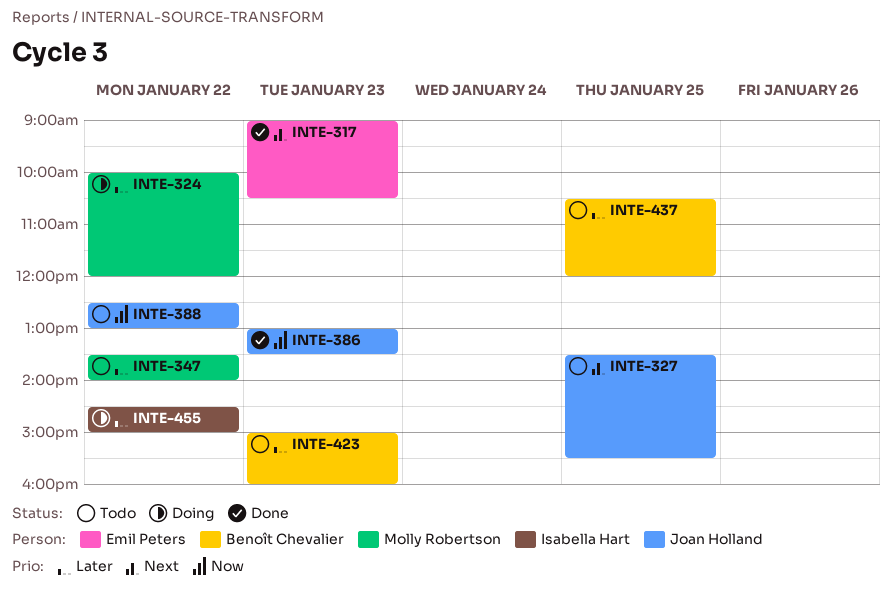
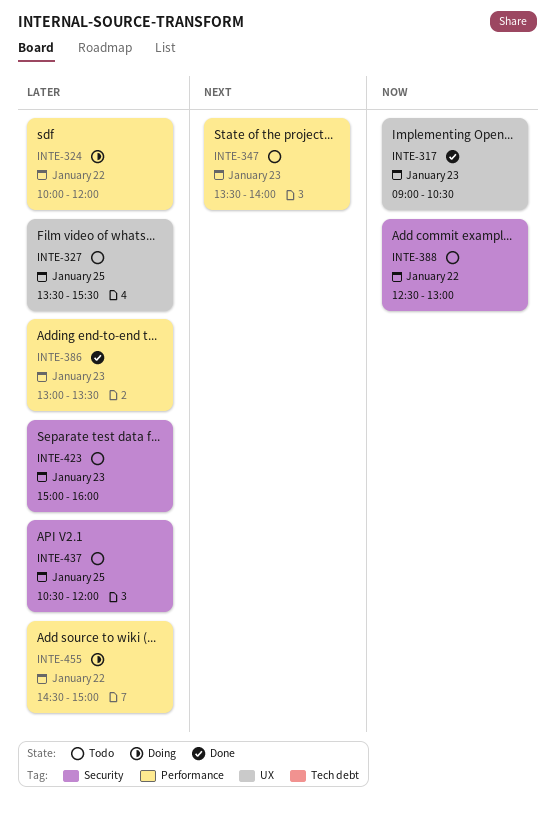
INTE-317, priority: Next -> Now
INTE-327, priority: Next -> Later
INTE-347, priority: Later -> Next
INTE-347, day: Jan 22 -> Jan 23
INTE-386, priority: Now -> Later

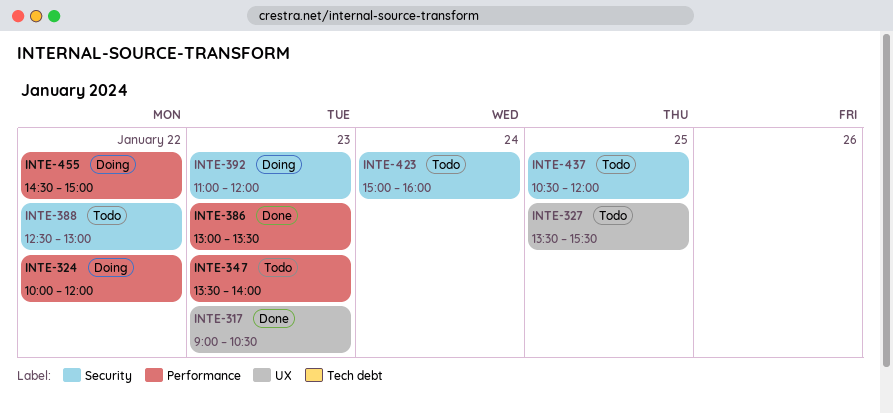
INTE-392: none -> present
INTE-423, day: Jan 23 -> Jan 24

